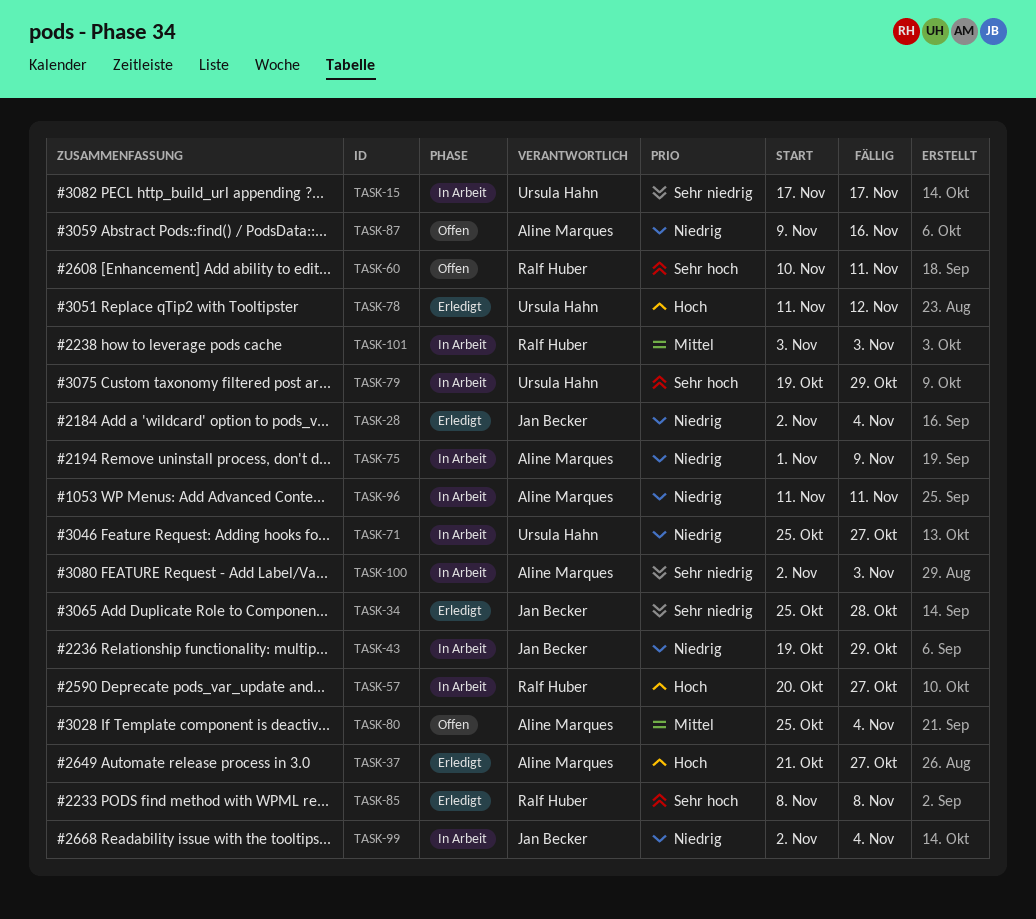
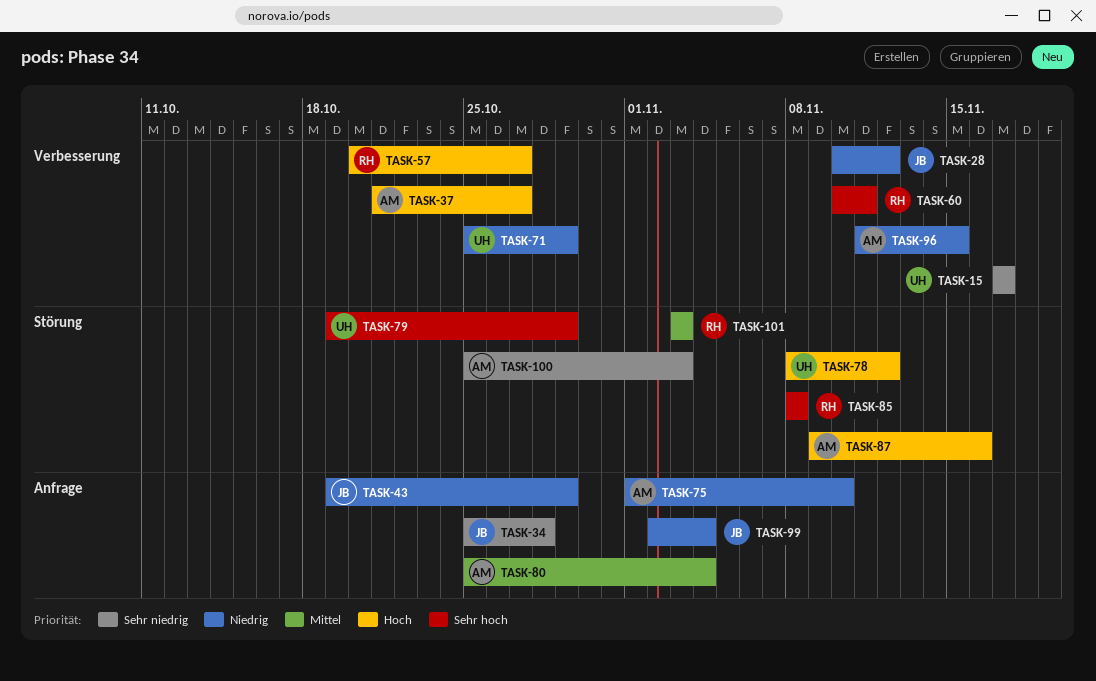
TASK-28, start: Nov 2 -> Nov 10
TASK-28, due: Nov 4 -> Nov 12
TASK-71, due: Oct 27 -> Oct 29
TASK-75, due: Nov 9 -> Nov 10
TASK-78, start: Nov 11 -> Nov 8
TASK-87, priority: Niedrig -> Hoch
TASK-96, due: Nov 11 -> Nov 15
TASK-100, start: Nov 2 -> Oct 25

